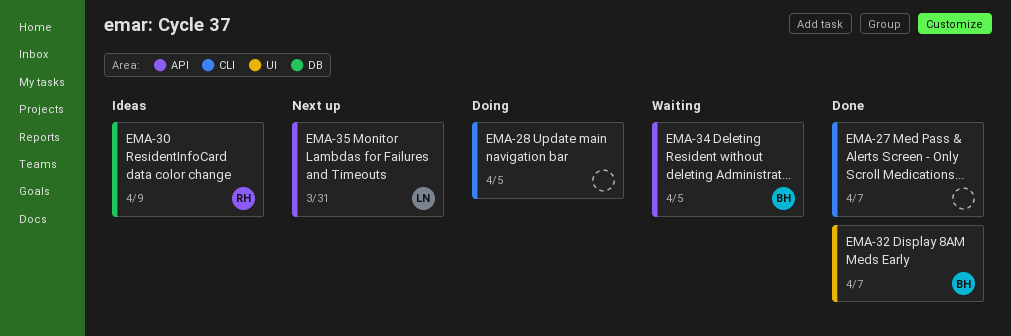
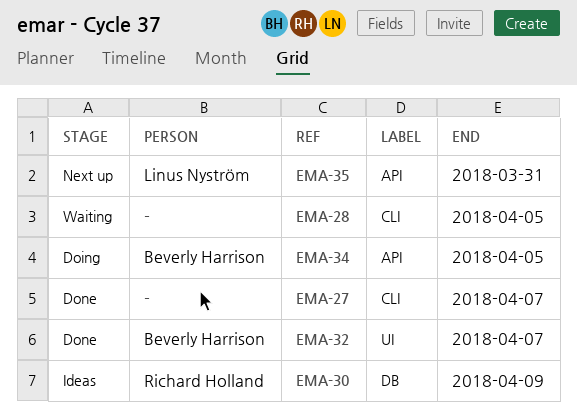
EMA-28, status: Doing -> Waiting
EMA-34, status: Waiting -> Doing

